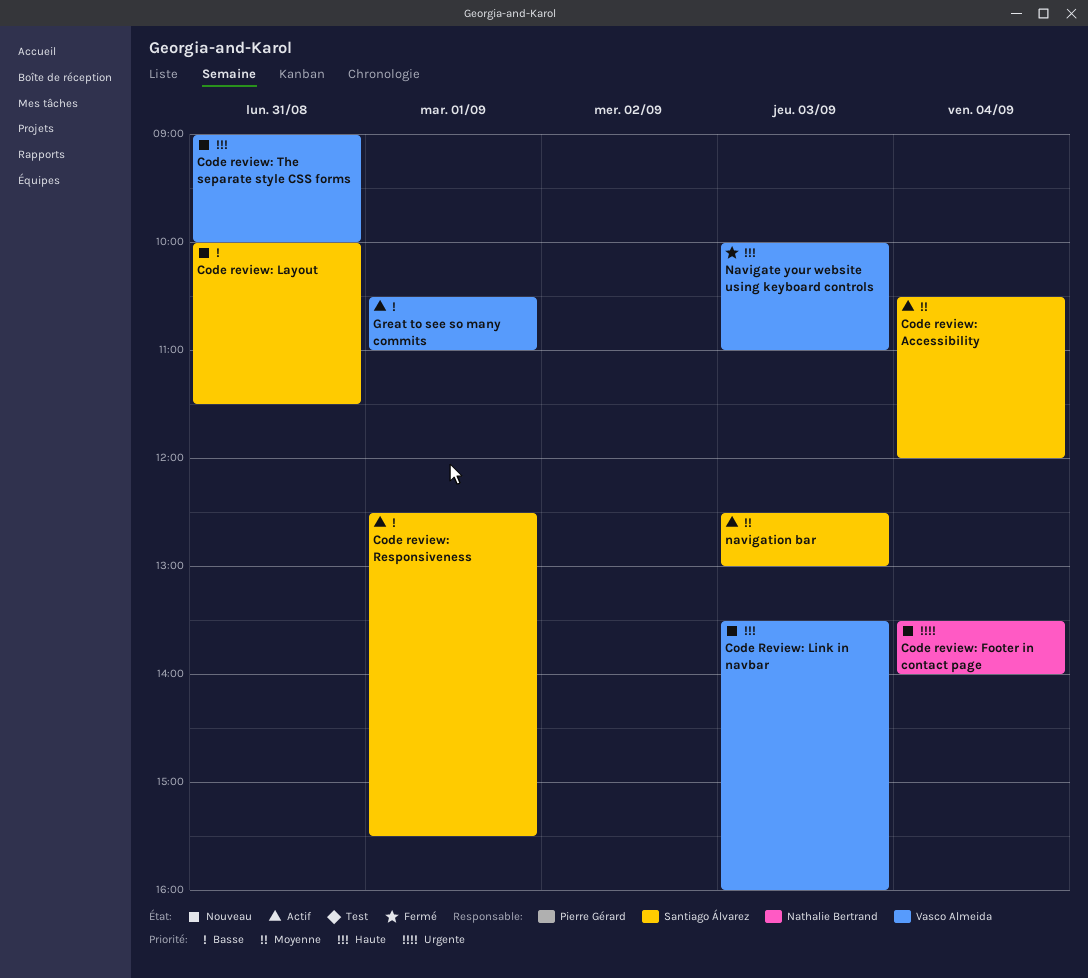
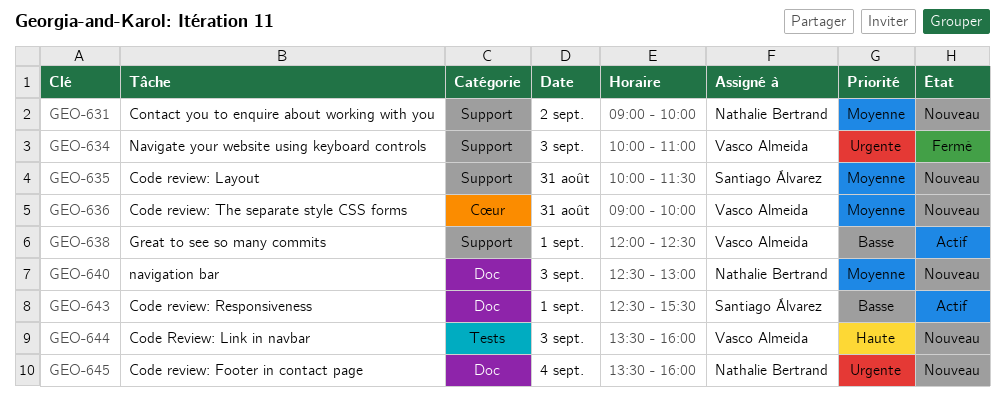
Code review: Accessibility: present -> none
Code review: Footer in contact page, ends: 14:00 -> 16:00
Code review: Layout, priority: Basse -> Moyenne
Code review: The separate style CSS forms, priority: Haute -> Moyenne
Contact you to enquire about working with you: none -> present
Great to see so many commits, begins: 10:30 -> 12:00
Great to see so many commits, ends: 11:00 -> 12:30
Navigate your website using keyboard controls, priority: Haute -> Urgente
navigation bar, status: Actif -> Nouveau
navigation bar, owner: Santiago Álvarez -> Nathalie Bertrand

